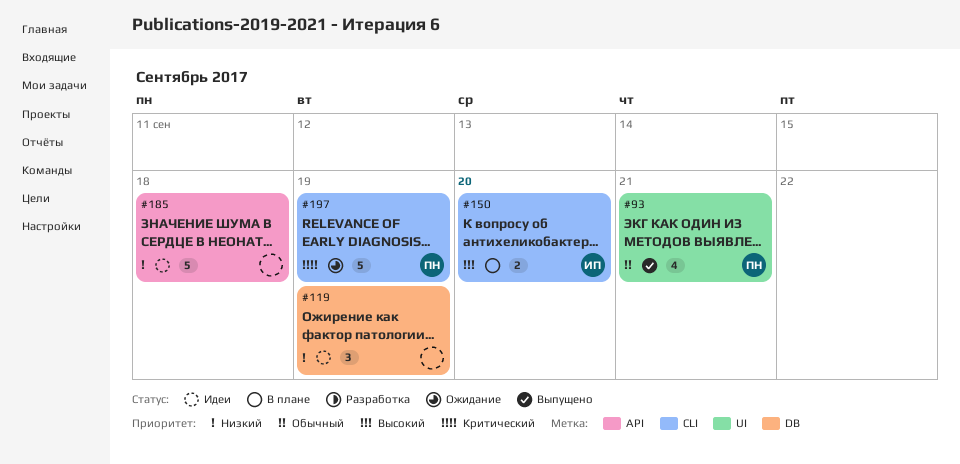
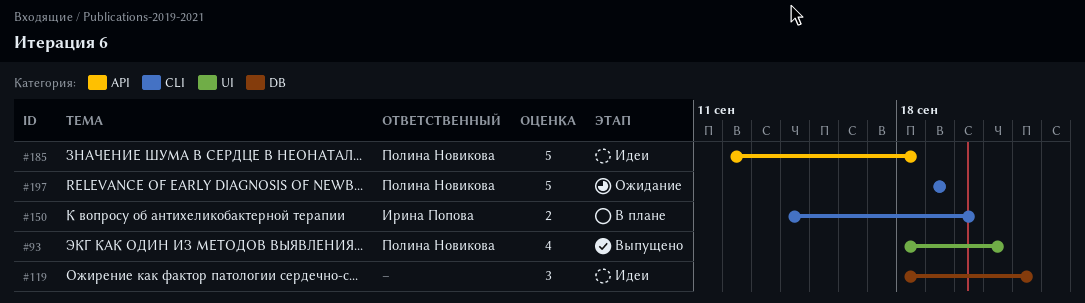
#119, due: Sep 19 -> Sep 22
#185, owner: none -> Полина Новикова

